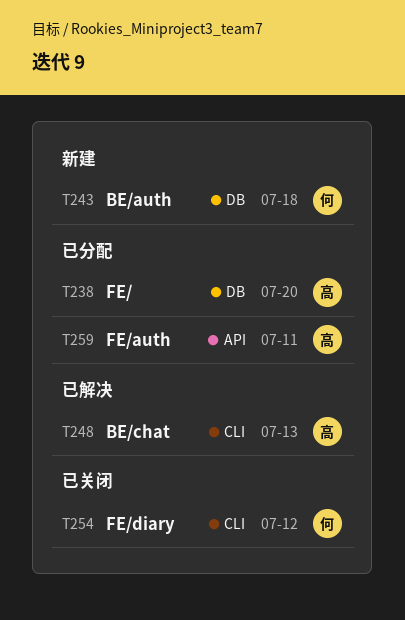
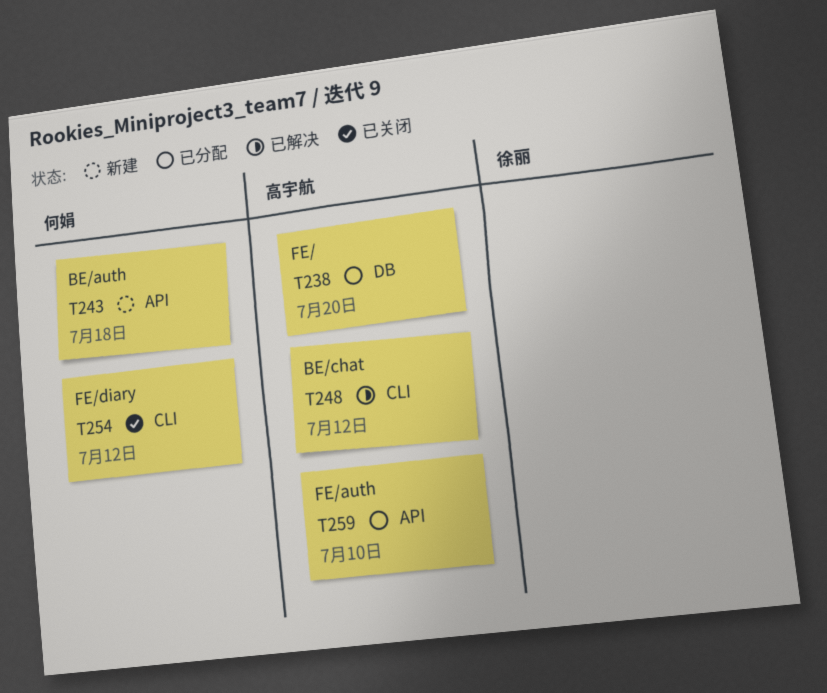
T243, label: DB -> API
T248, due: Jul 13 -> Jul 12
T259, due: Jul 11 -> Jul 10

